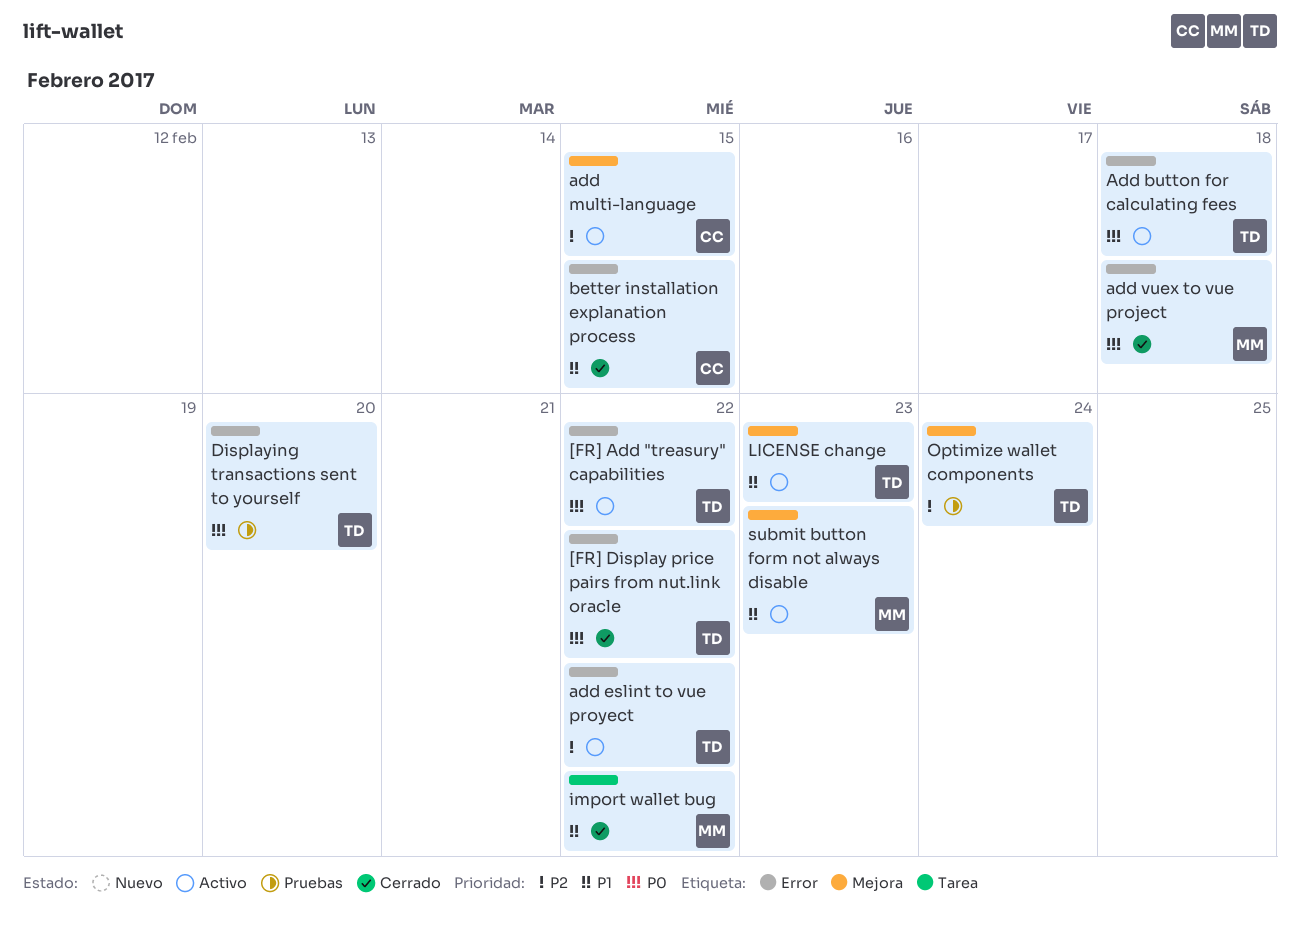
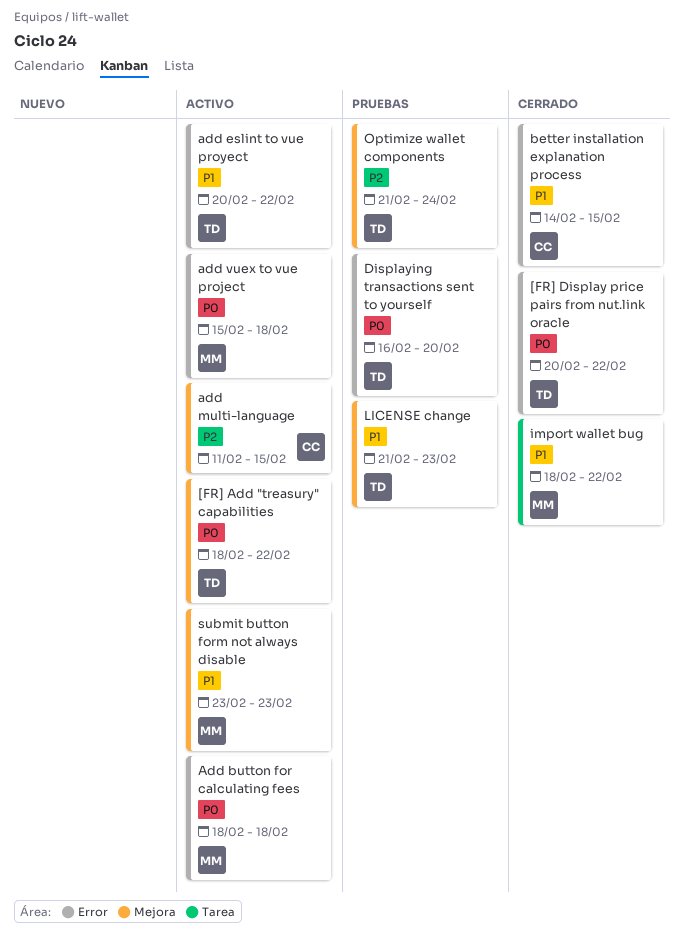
[FR] Add "treasury" capabilities, label: Error -> Mejora
Add button for calculating fees, owner: TD -> MM
add eslint to vue proyect, priority: P2 -> P1
add vuex to vue project, status: Cerrado -> Activo
LICENSE change, status: Activo -> Pruebas

